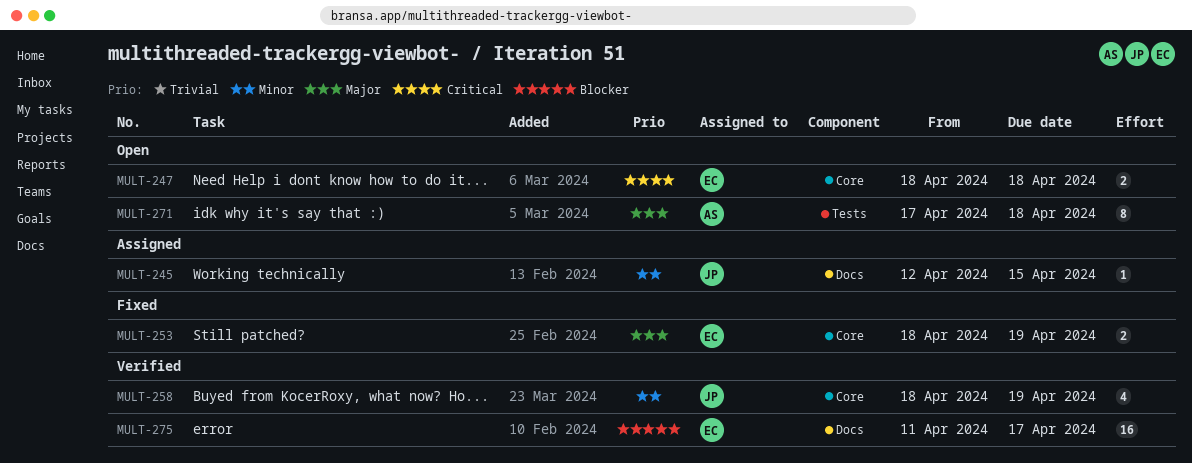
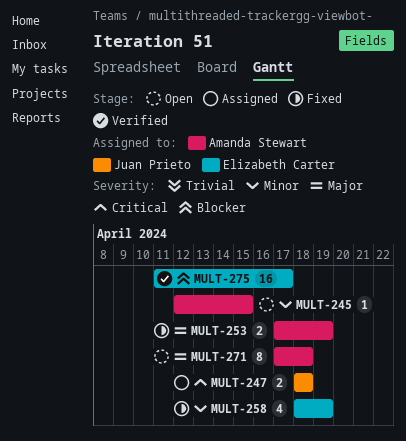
MULT-245, status: Assigned -> Open
MULT-245, owner: Juan Prieto -> Amanda Stewart
MULT-247, status: Open -> Assigned
MULT-247, owner: Elizabeth Carter -> Juan Prieto
MULT-253, owner: Elizabeth Carter -> Amanda Stewart
MULT-253, start: Apr 18 -> Apr 17
MULT-258, status: Verified -> Fixed
MULT-258, owner: Juan Prieto -> Elizabeth Carter

